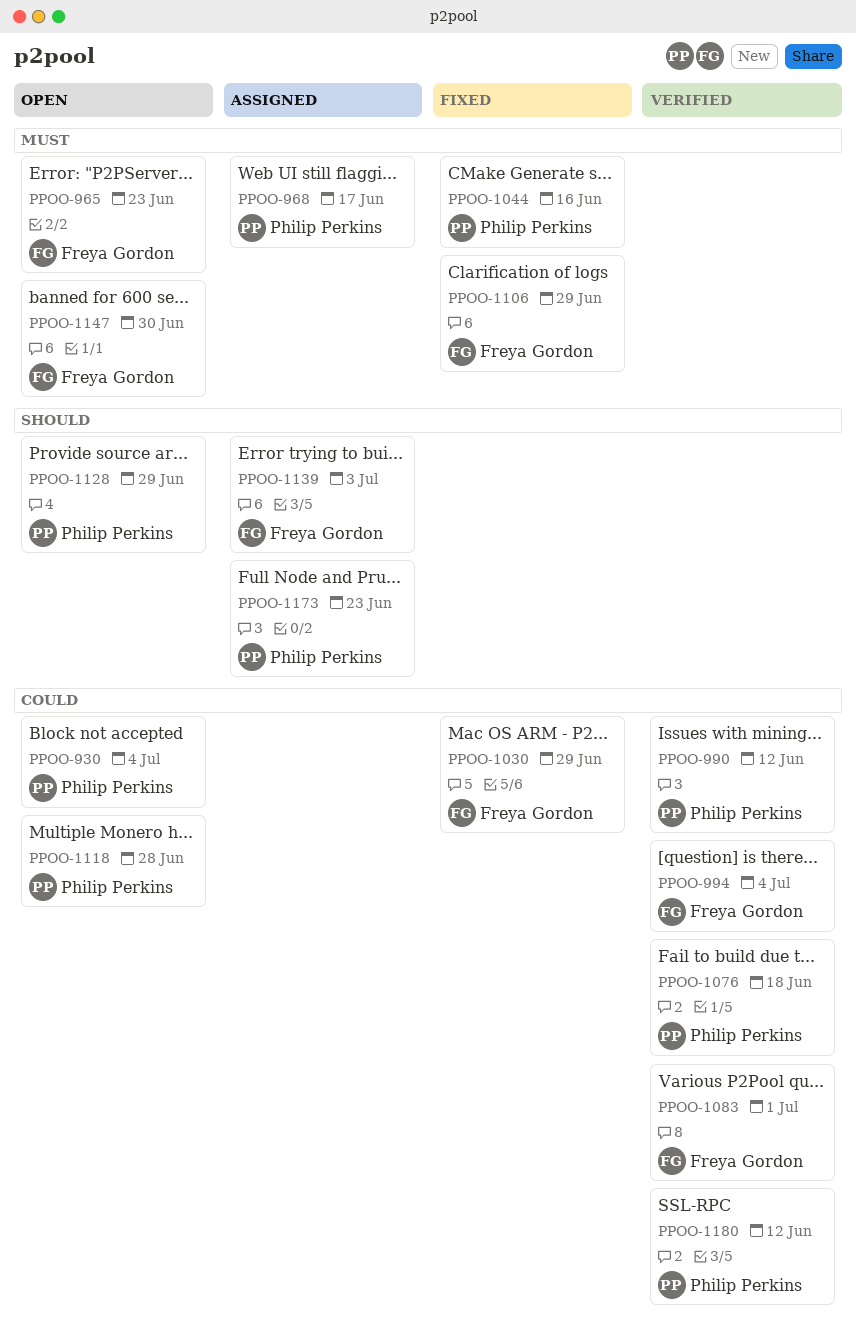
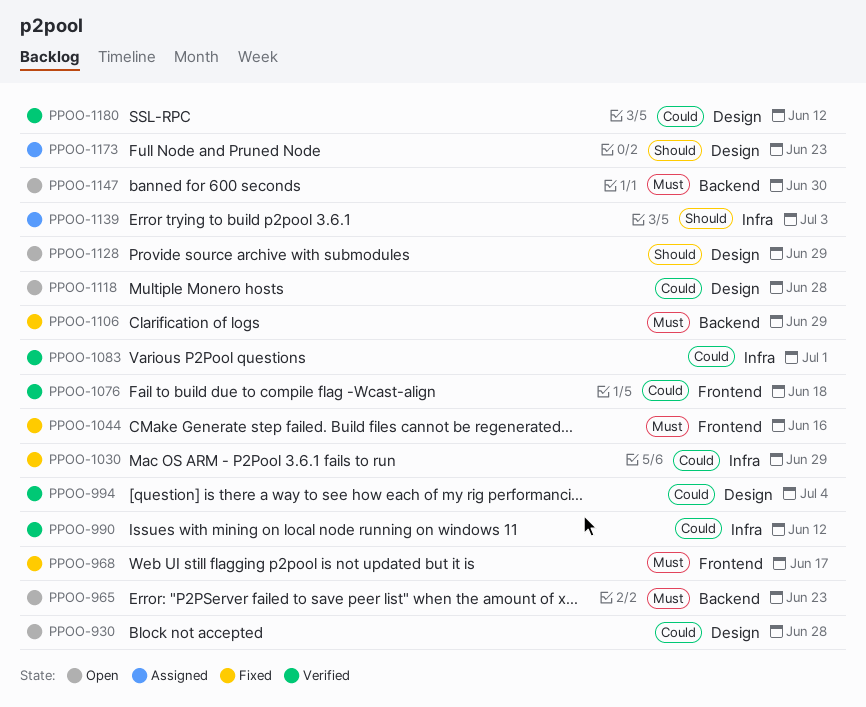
PPOO-930, due: Jul 4 -> Jun 28
PPOO-968, status: Assigned -> Fixed

